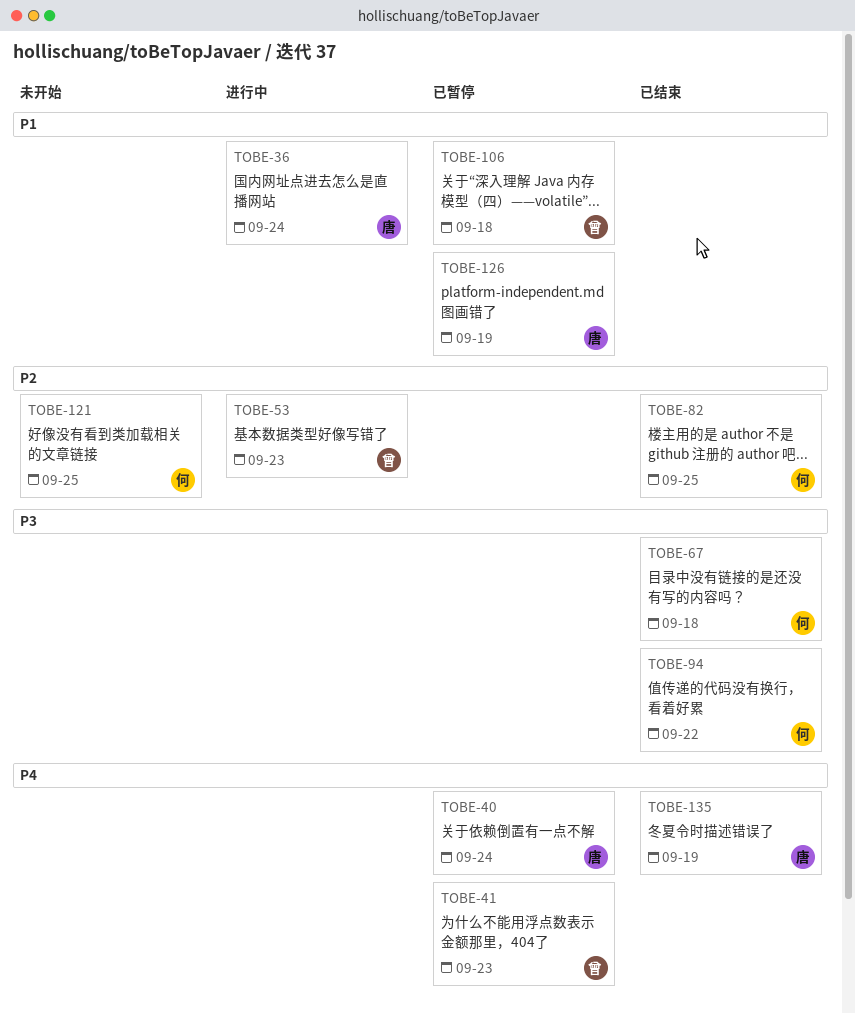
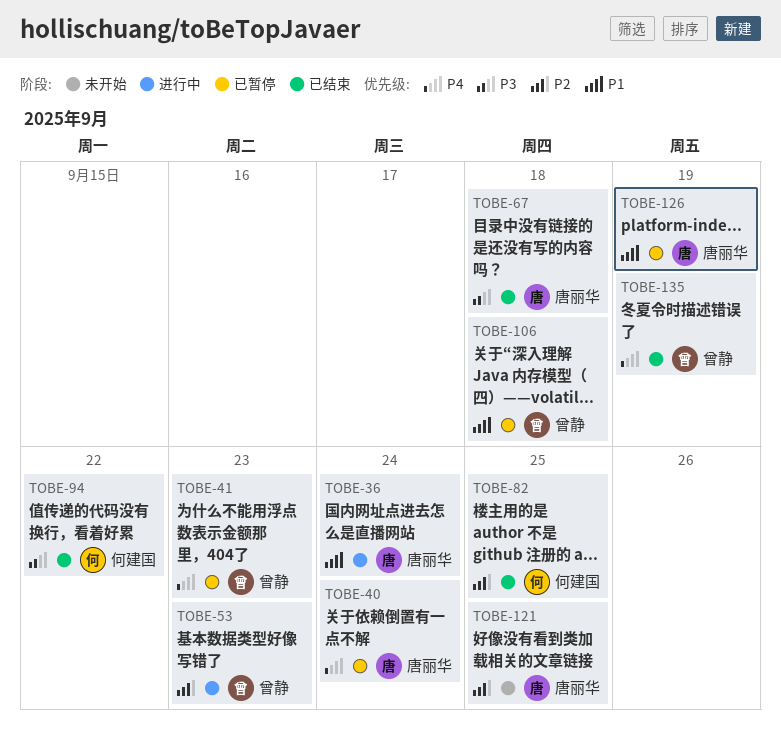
TOBE-67, owner: 何建国 -> 唐丽华
TOBE-121, owner: 何建国 -> 唐丽华
TOBE-135, owner: 唐丽华 -> 曾静

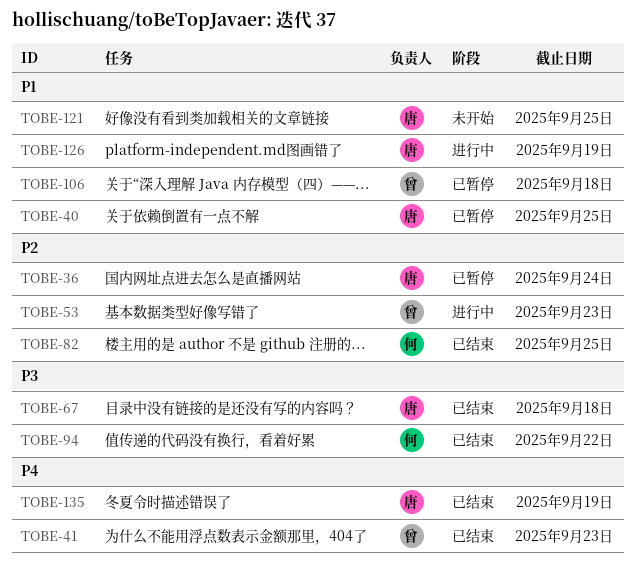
TOBE-36, status: 进行中 -> 已暂停
TOBE-36, priority: P1 -> P2
TOBE-40, priority: P4 -> P1
TOBE-40, due: Sep 24 -> Sep 25
TOBE-41, status: 已暂停 -> 已结束
TOBE-121, priority: P2 -> P1
TOBE-126, status: 已暂停 -> 进行中
TOBE-135, owner: 曾静 -> 唐丽华

